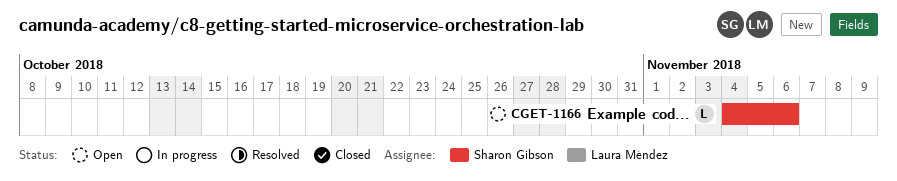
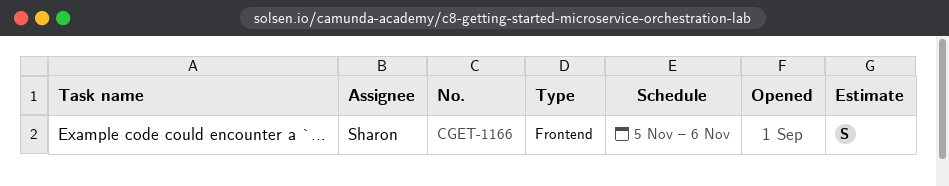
CGET-1166, estimate: L -> S
CGET-1166, start: Nov 4 -> Nov 5

